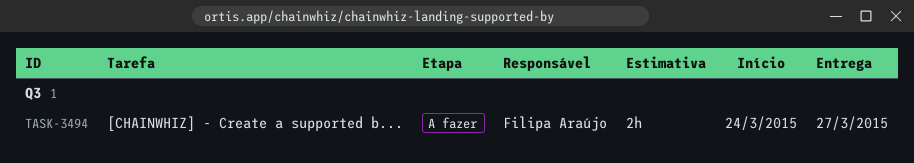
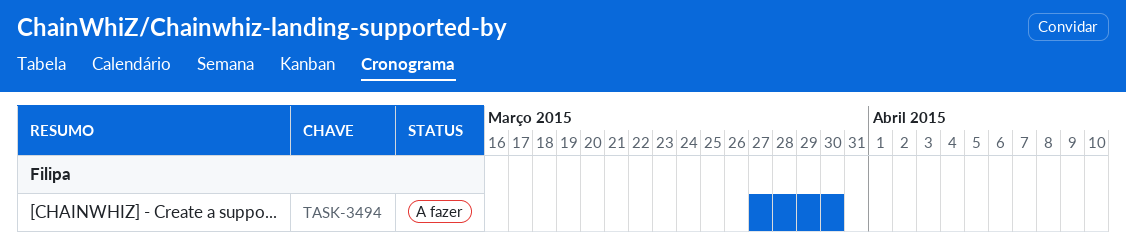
TASK-3494, start: Mar 24 -> Mar 27
TASK-3494, due: Mar 27 -> Mar 30

